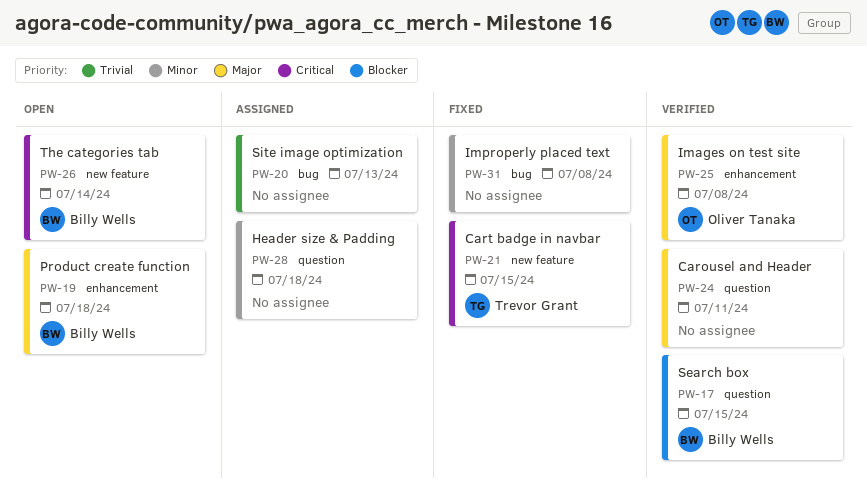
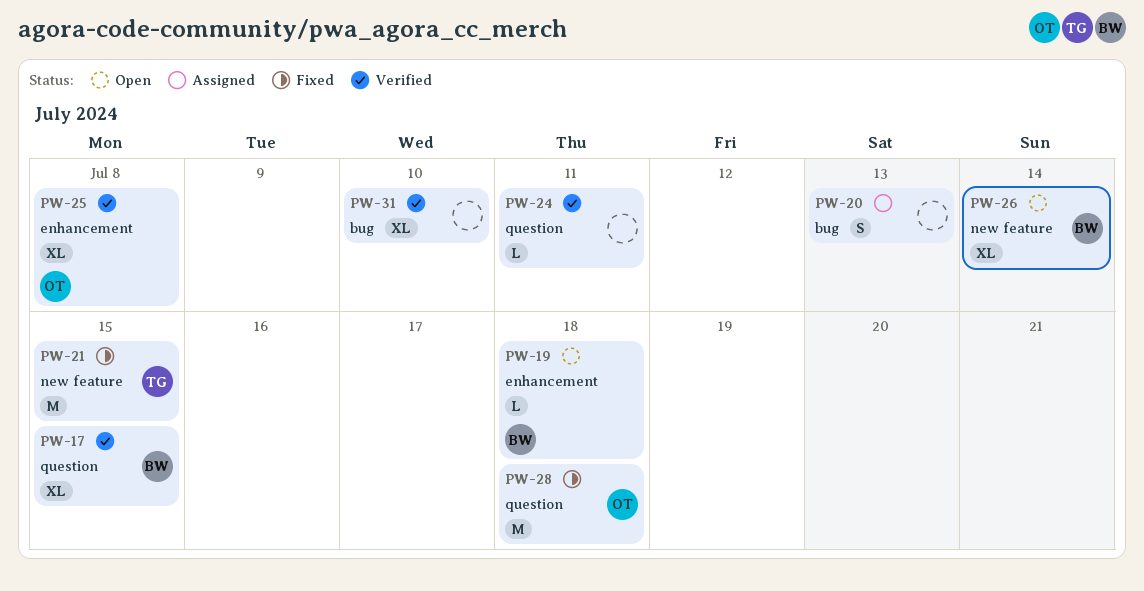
PW-28, status: Assigned -> Fixed
PW-28, owner: none -> Oliver Tanaka
PW-31, status: Fixed -> Verified
PW-31, due: Jul 8 -> Jul 10

